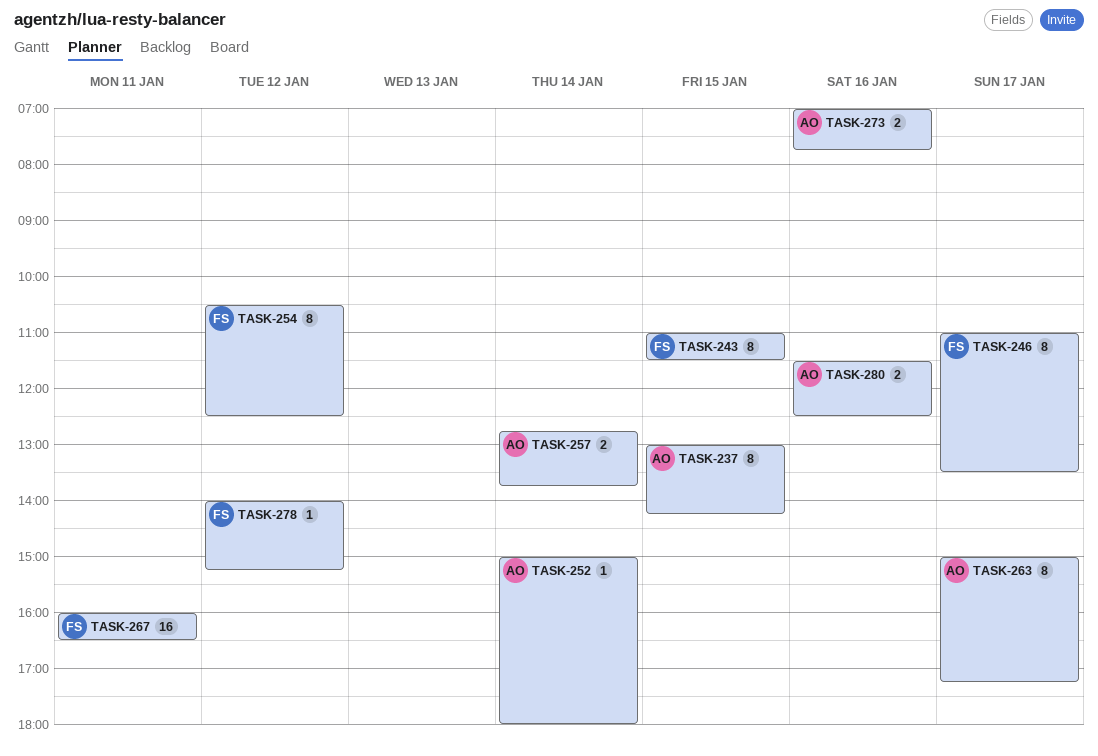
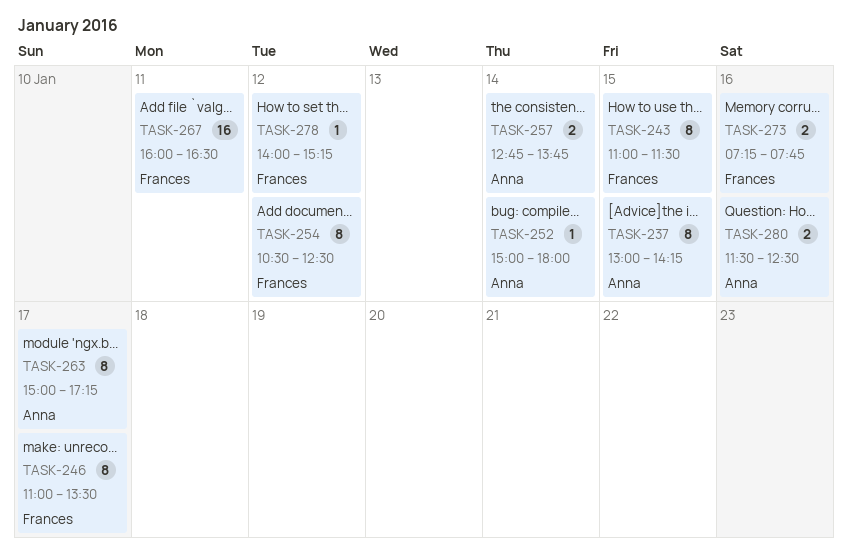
TASK-273, owner: Anna -> Frances
TASK-273, begins: 07:00 -> 07:15

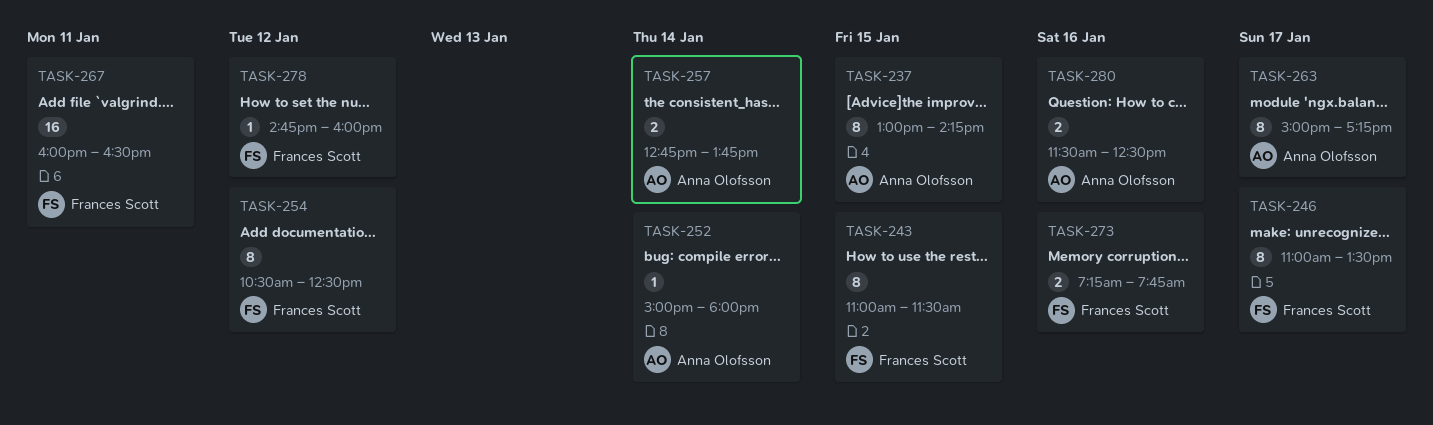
TASK-278, begins: 14:00 -> 14:45
TASK-278, ends: 15:15 -> 16:00

